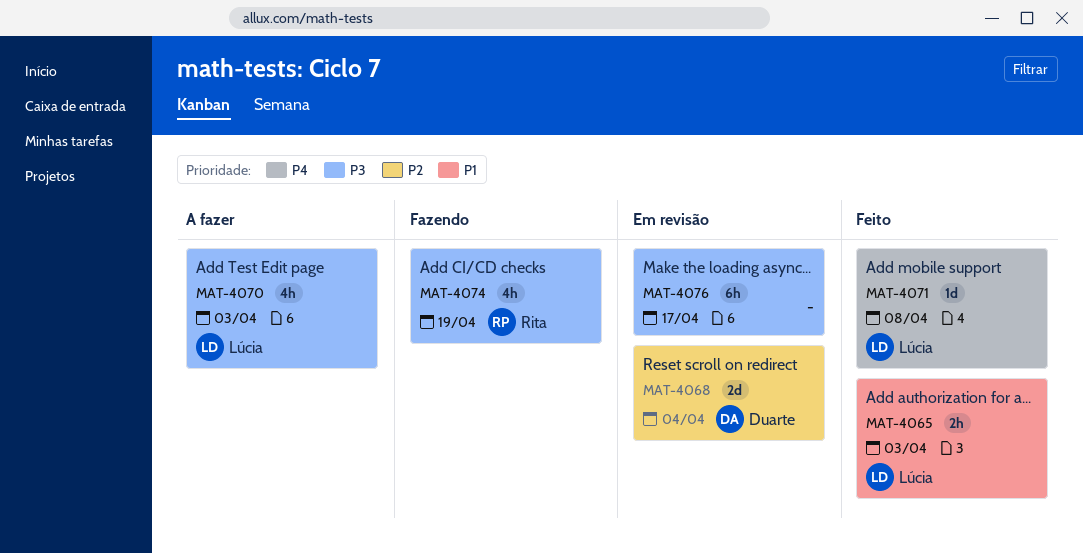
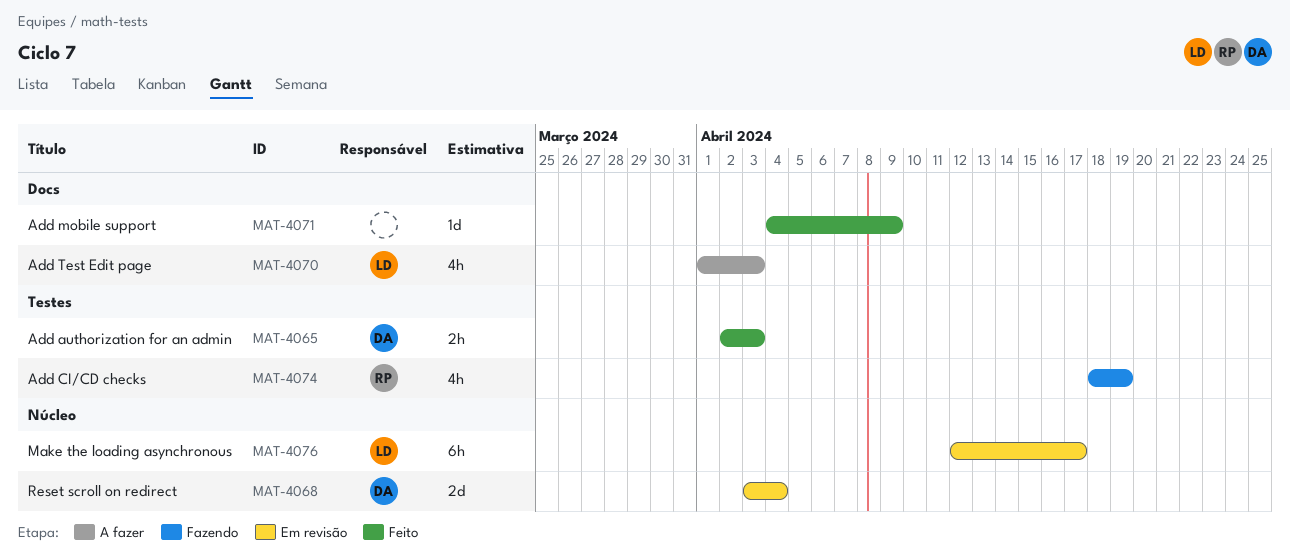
MAT-4065, owner: Lúcia -> Duarte
MAT-4071, owner: Lúcia -> none
MAT-4071, due: Apr 8 -> Apr 9
MAT-4076, owner: none -> Lúcia

